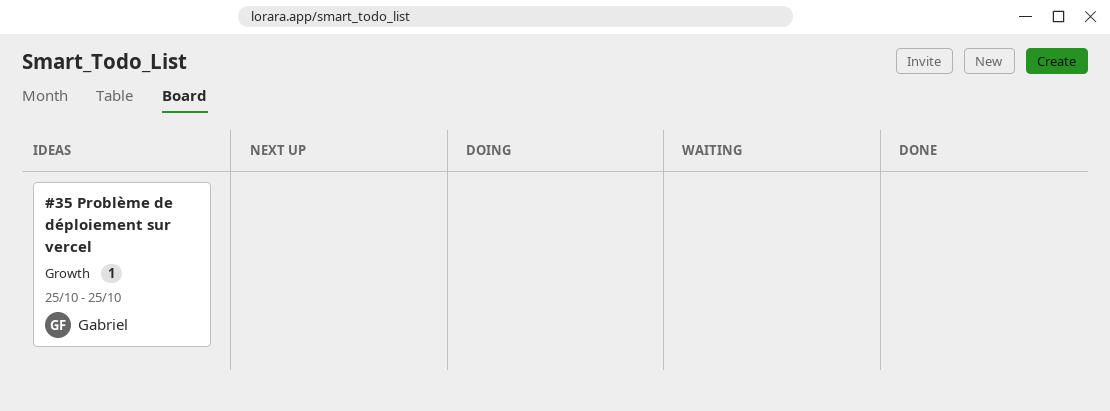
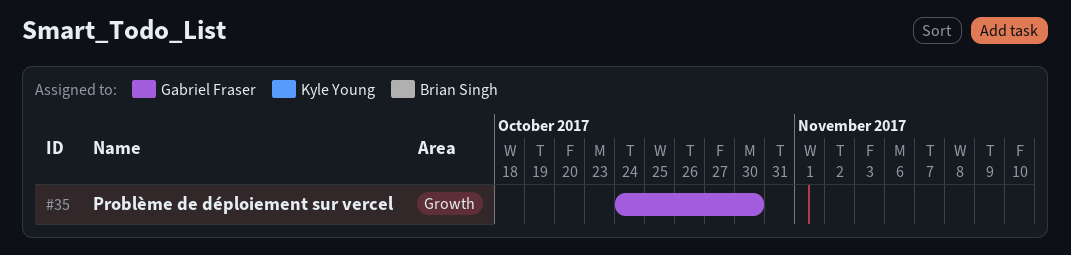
#35, start: Oct 25 -> Oct 24
#35, due: Oct 25 -> Oct 30

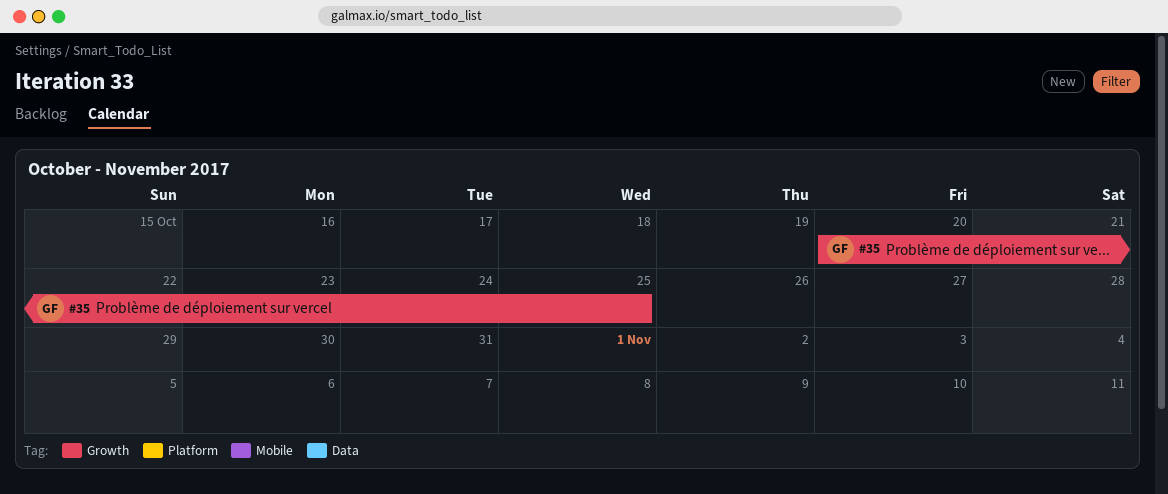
#35, start: Oct 24 -> Oct 20
#35, due: Oct 30 -> Oct 25

